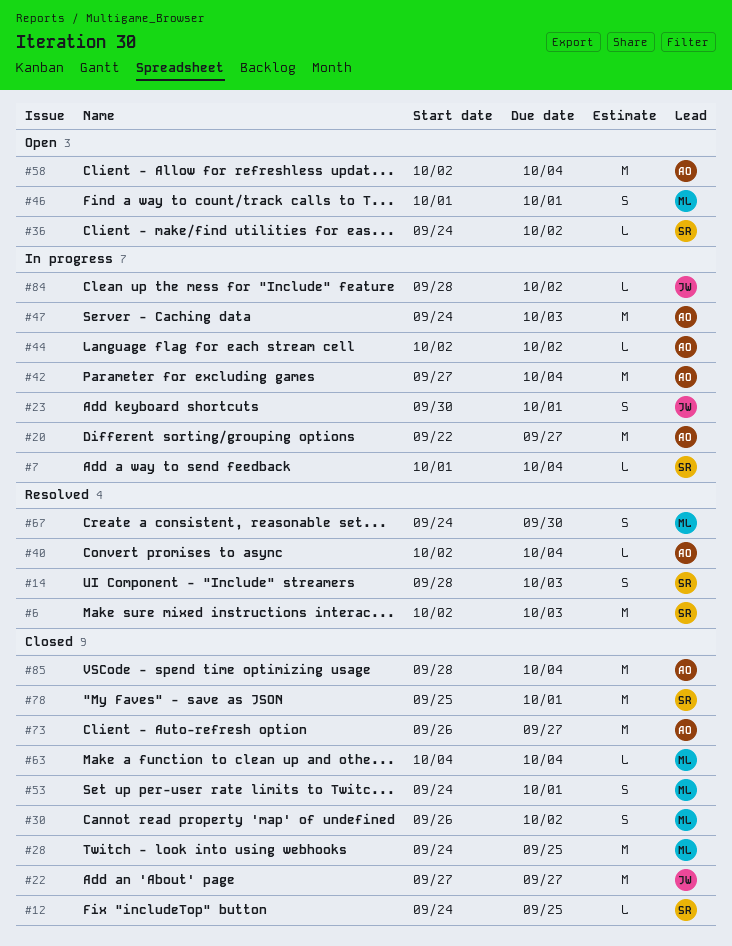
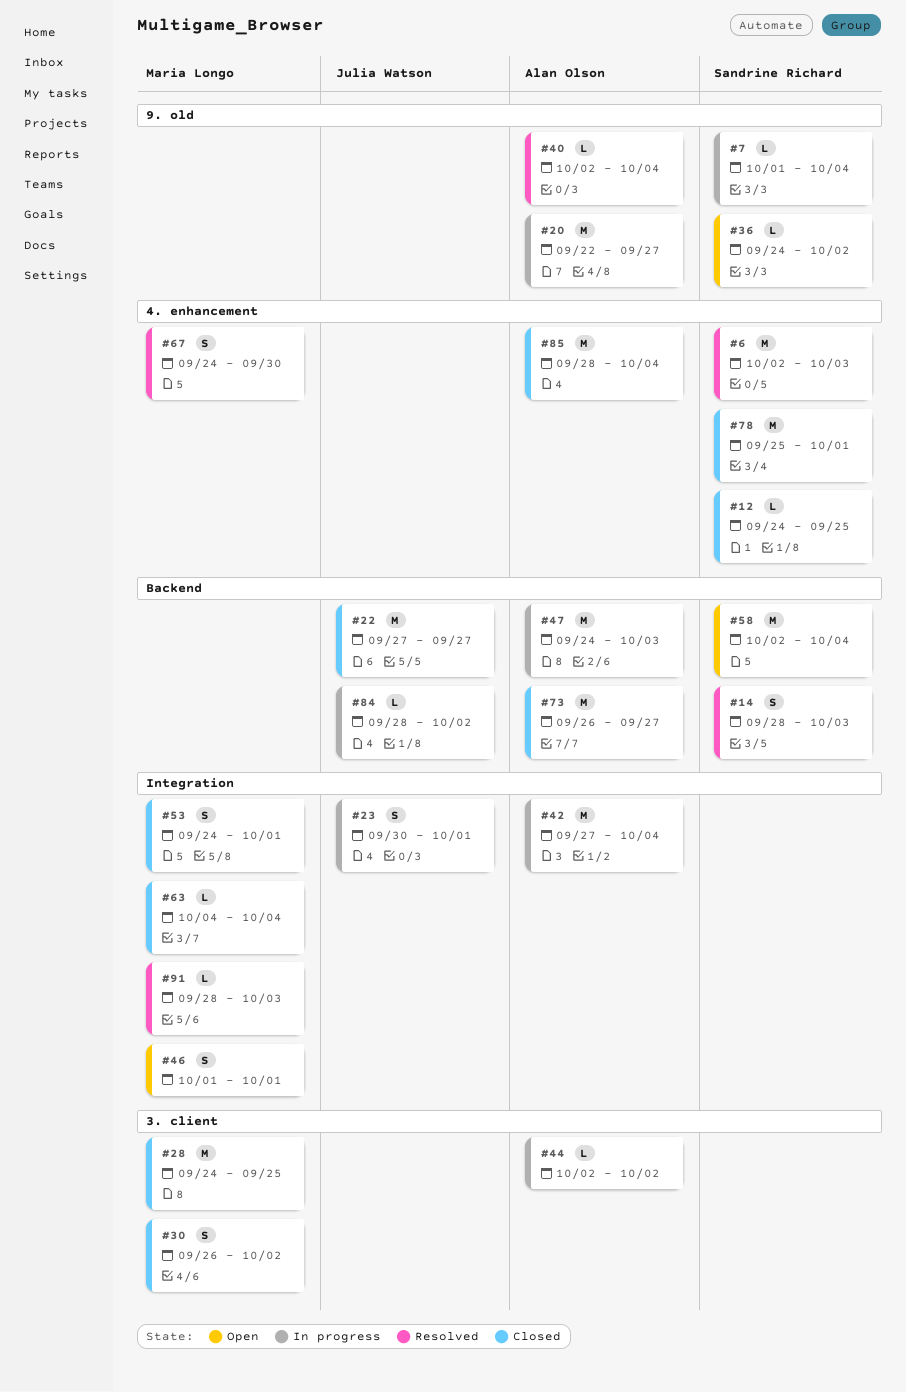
#58, owner: Alan Olson -> Sandrine Richard
#91: none -> present

